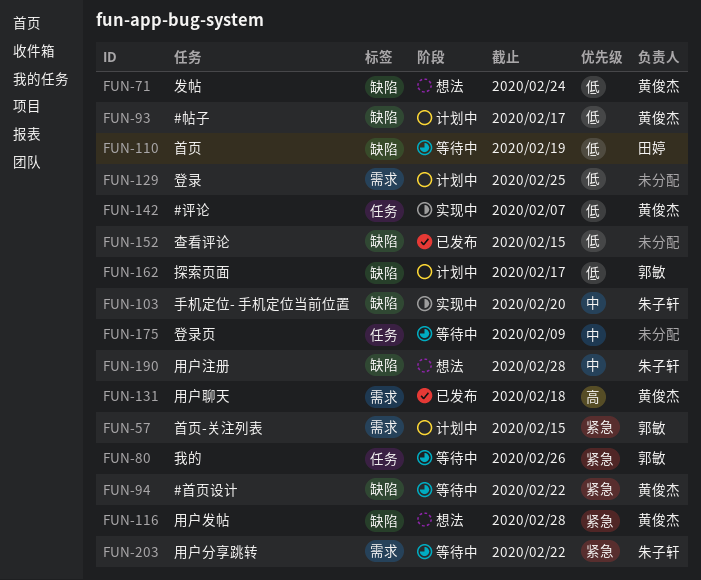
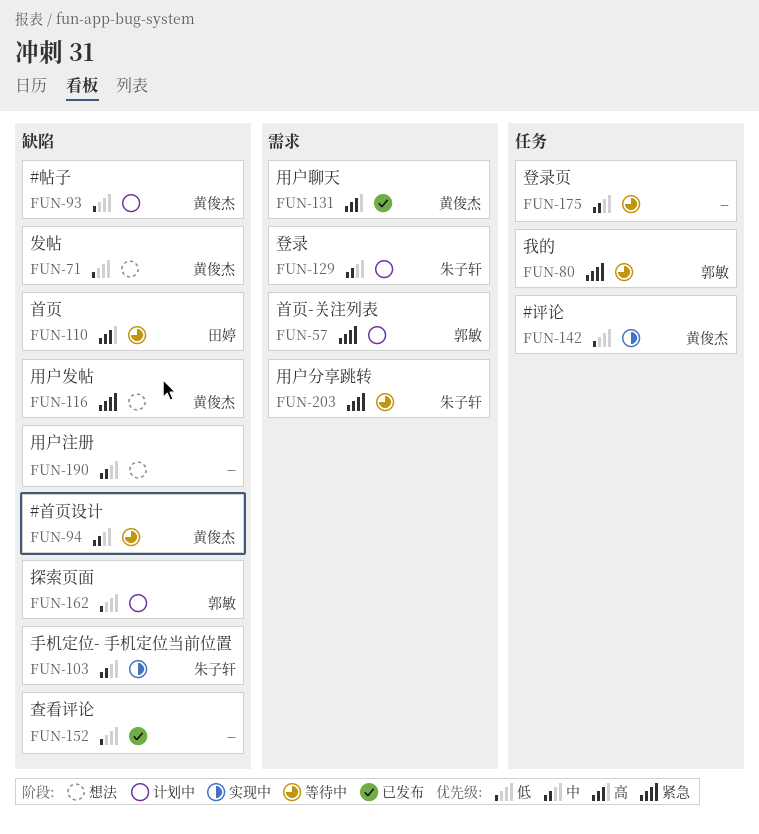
FUN-94, priority: 紧急 -> 中
FUN-110, priority: 低 -> 高
FUN-129, owner: none -> 朱子轩
FUN-129, priority: 低 -> 中
FUN-190, owner: 朱子轩 -> none

